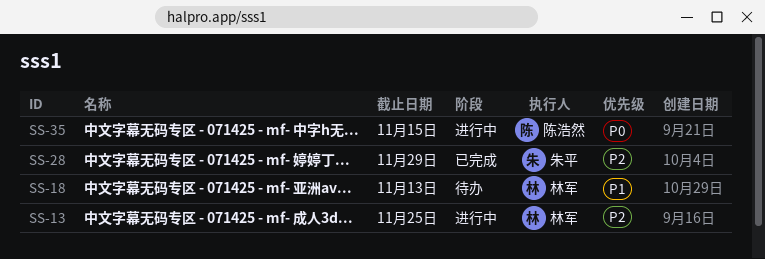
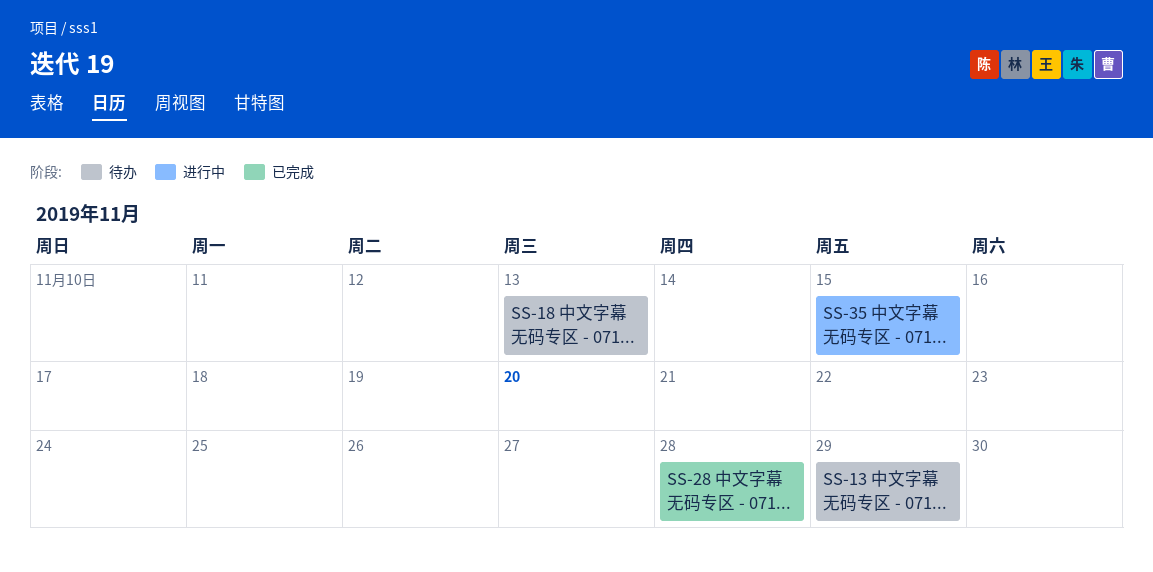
SS-13, status: 进行中 -> 待办
SS-13, due: Nov 25 -> Nov 29
SS-28, due: Nov 29 -> Nov 28

